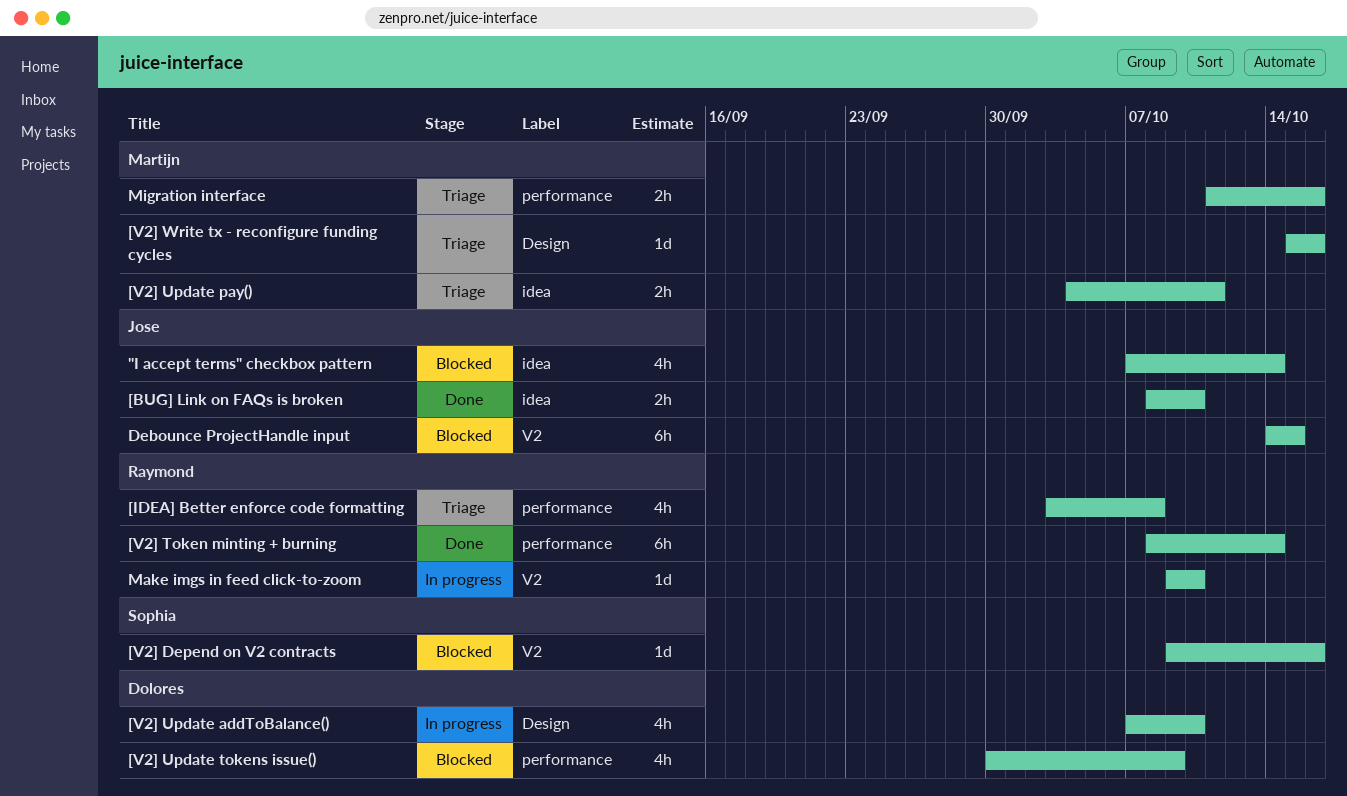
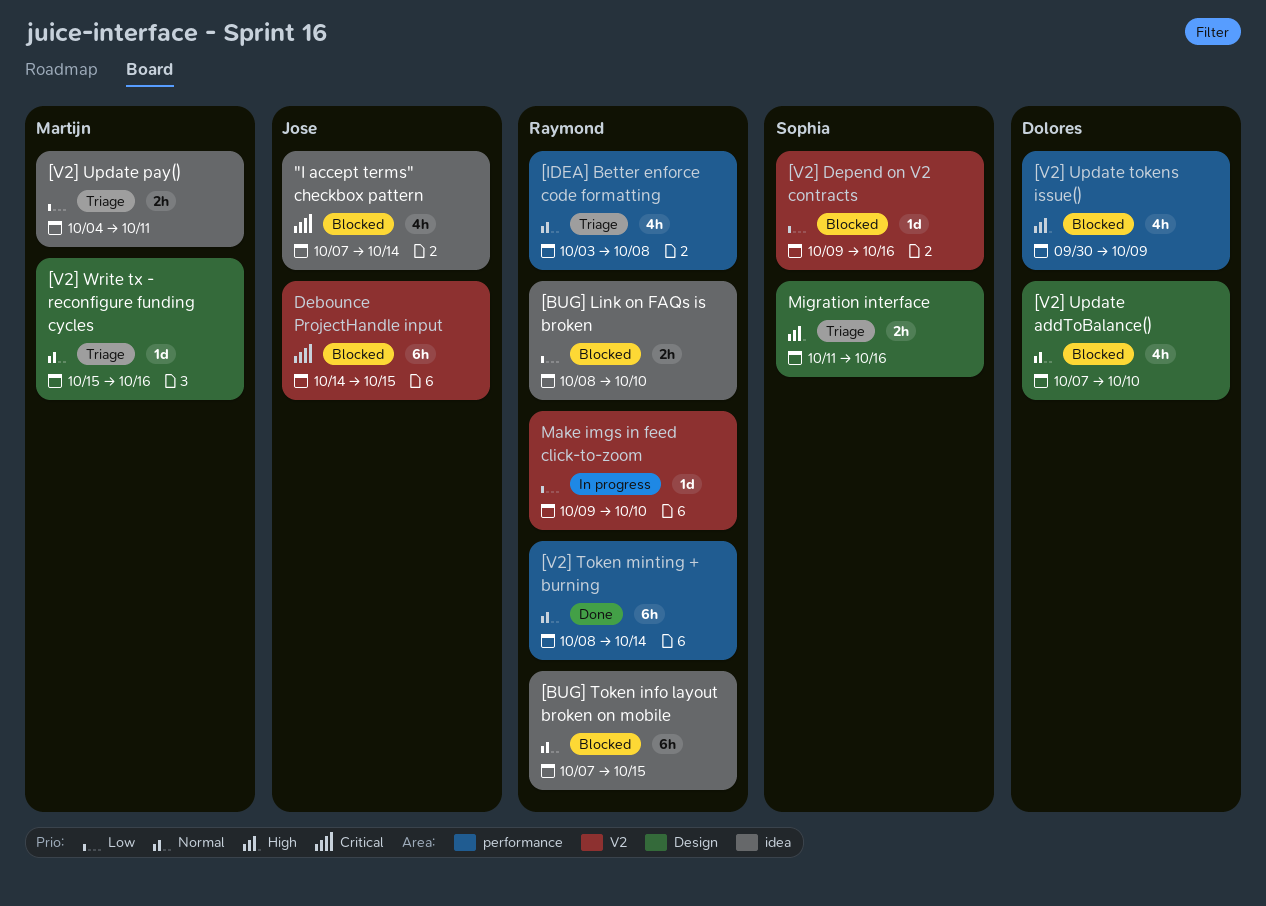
[BUG] Link on FAQs is broken, status: Done -> Blocked
[BUG] Link on FAQs is broken, owner: Jose -> Raymond
[BUG] Token info layout broken on mobile: none -> present
[V2] Update addToBalance(), status: In progress -> Blocked
Migration interface, owner: Martijn -> Sophia
Migration interface, label: performance -> Design

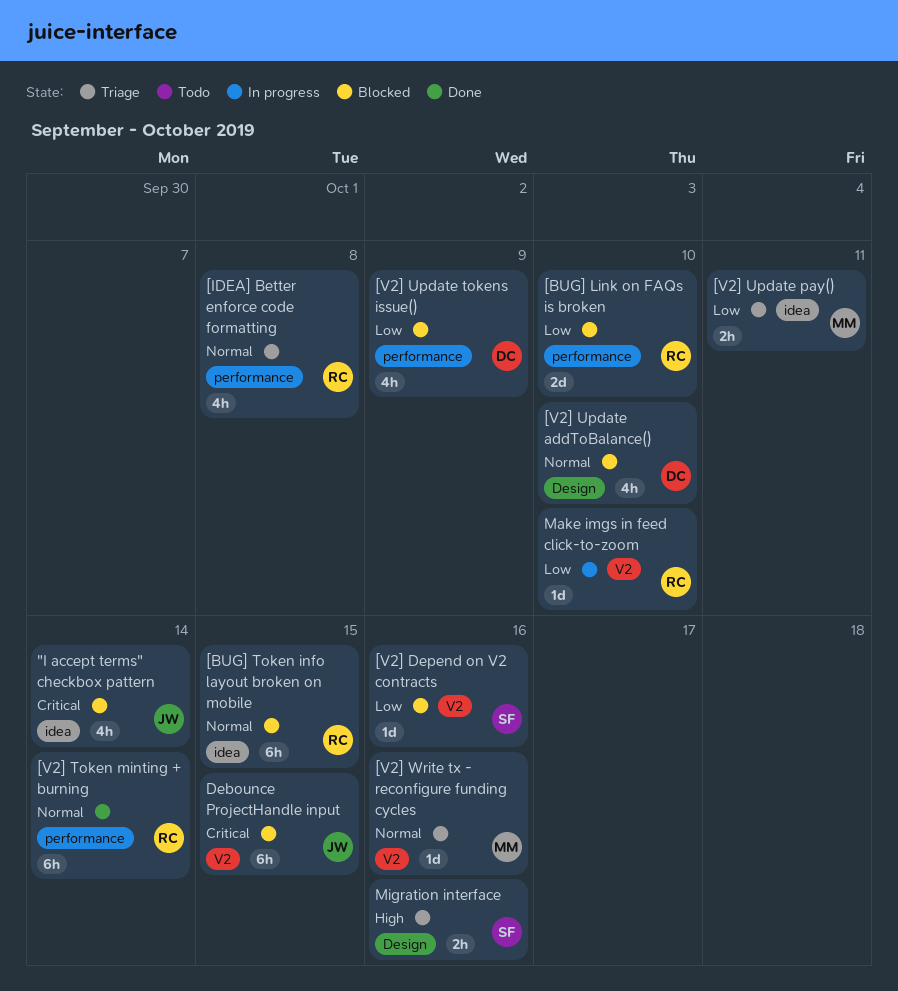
[BUG] Link on FAQs is broken, label: idea -> performance
[BUG] Link on FAQs is broken, estimate: 2h -> 2d
[V2] Update tokens issue(), priority: High -> Low
[V2] Write tx - reconfigure funding cycles, label: Design -> V2

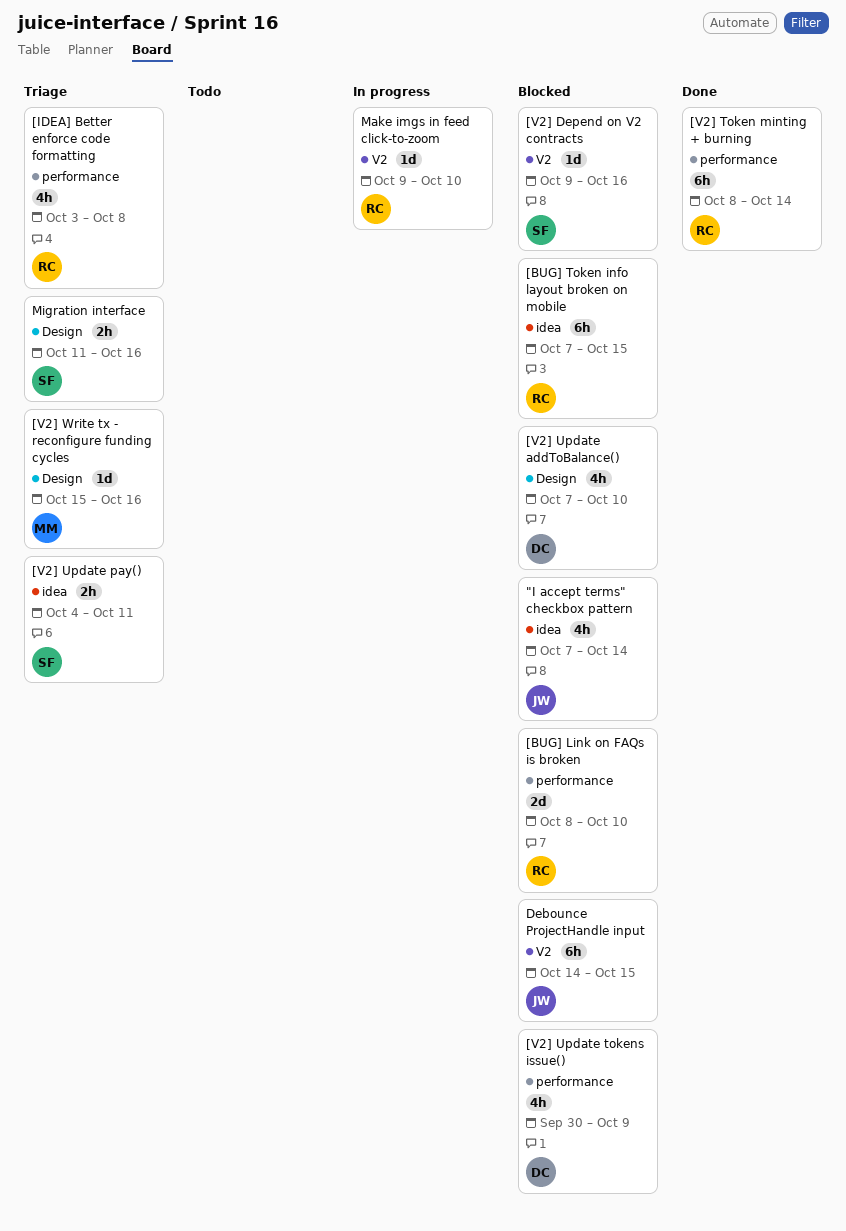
[V2] Update pay(), owner: MM -> SF
[V2] Write tx - reconfigure funding cycles, label: V2 -> Design

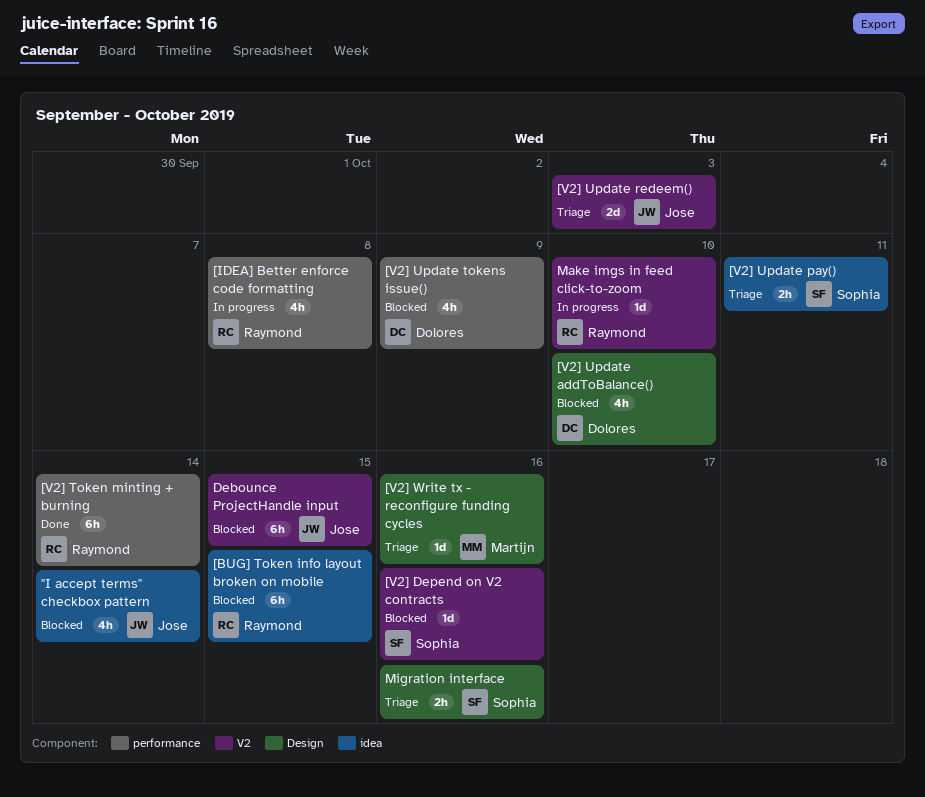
[BUG] Link on FAQs is broken: present -> none
[IDEA] Better enforce code formatting, status: Triage -> In progress
[V2] Update redeem(): none -> present

